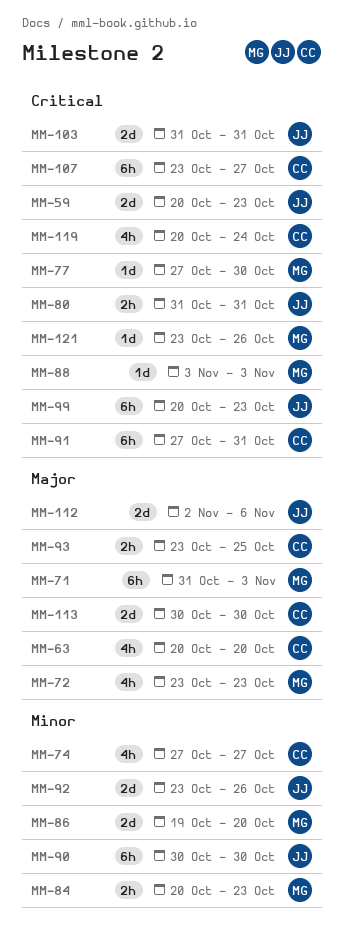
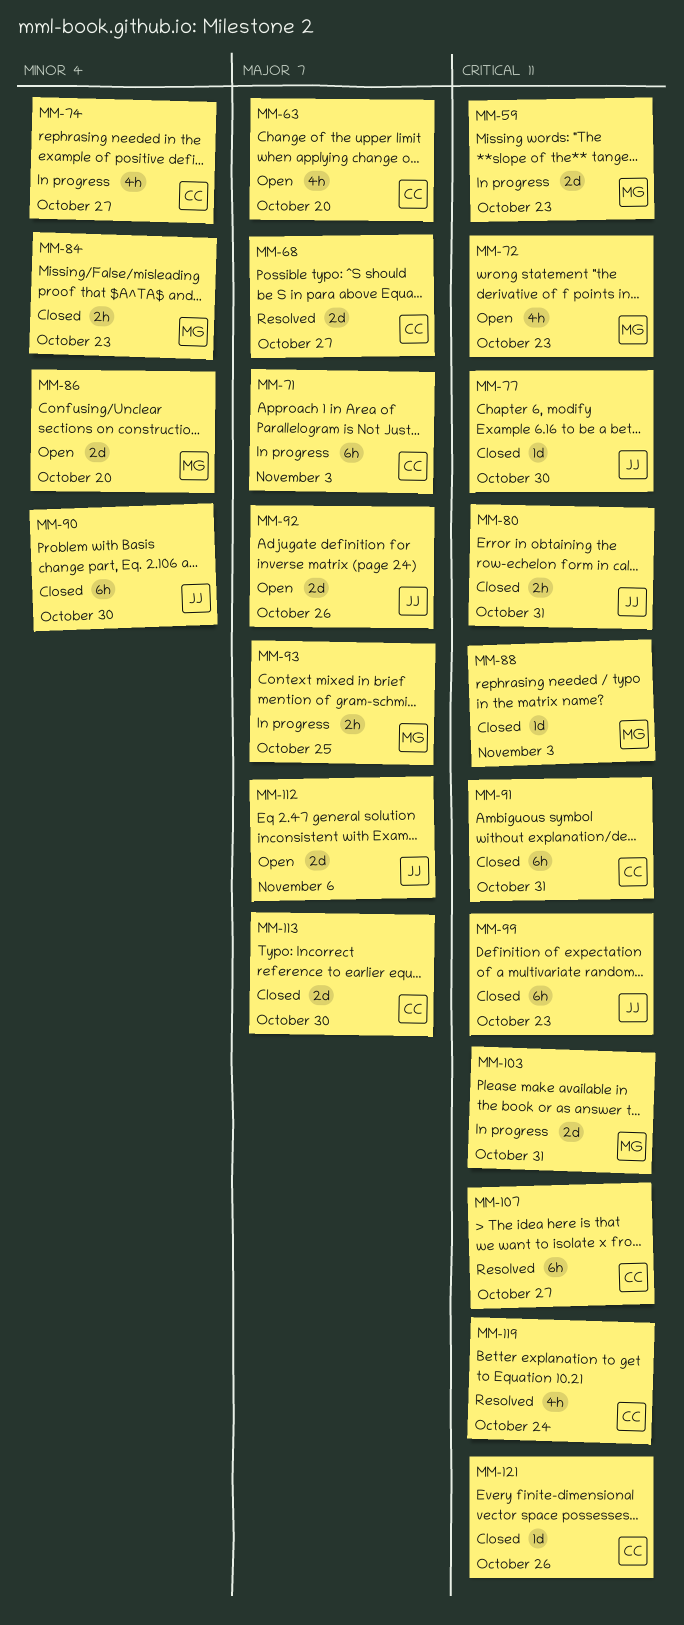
MM-59, owner: JJ -> MG
MM-68: none -> present
MM-71, owner: MG -> CC
MM-72, priority: Major -> Critical
MM-77, owner: MG -> JJ
MM-92, priority: Minor -> Major
MM-93, owner: CC -> MG
MM-103, owner: JJ -> MG
MM-121, owner: MG -> CC

